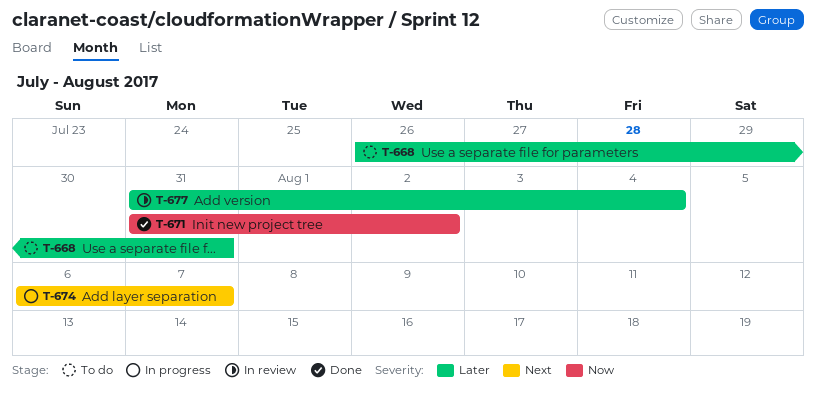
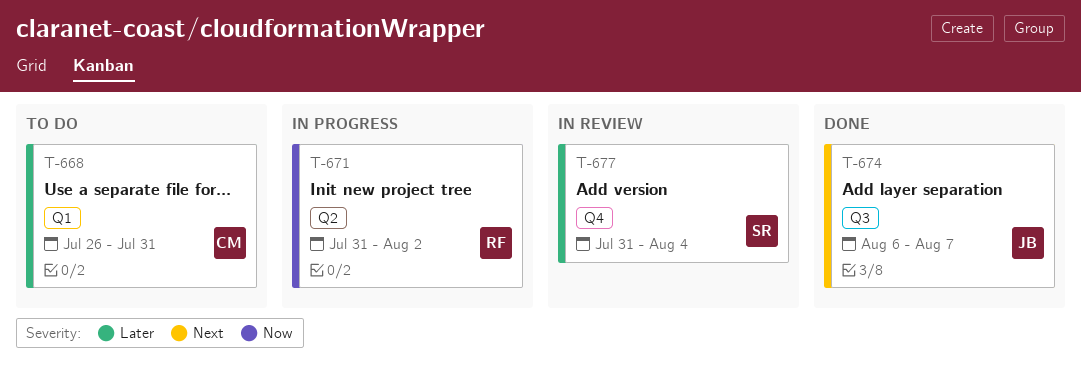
T-671, status: Done -> In progress
T-674, status: In progress -> Done

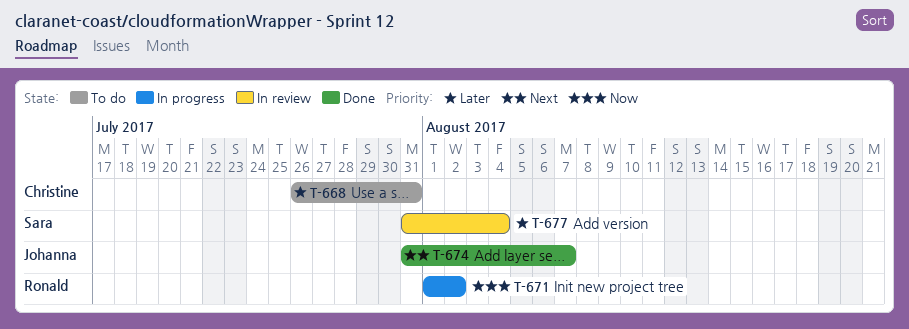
T-671, start: Jul 31 -> Aug 1
T-674, start: Aug 6 -> Jul 31

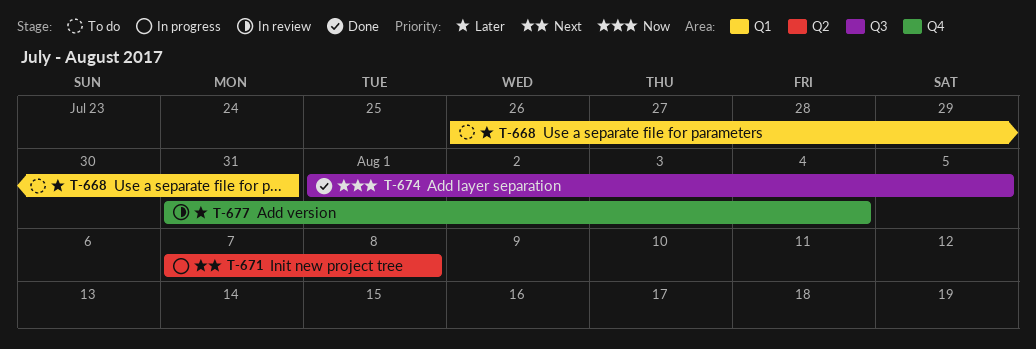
T-671, priority: Now -> Next
T-671, start: Aug 1 -> Aug 7
T-671, due: Aug 2 -> Aug 8
T-674, priority: Next -> Now
T-674, start: Jul 31 -> Aug 1
T-674, due: Aug 7 -> Aug 5

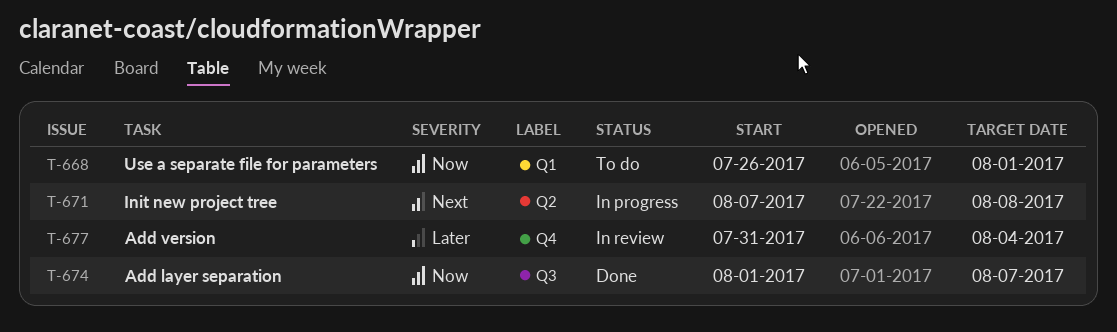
T-668, priority: Later -> Now
T-668, due: Jul 31 -> Aug 1
T-674, due: Aug 5 -> Aug 7

